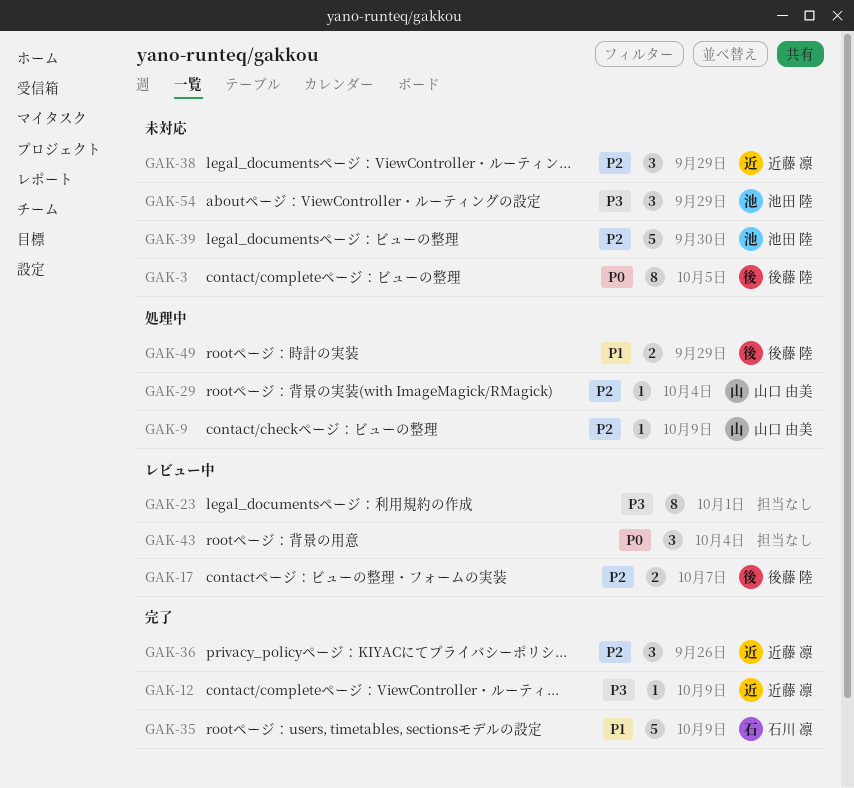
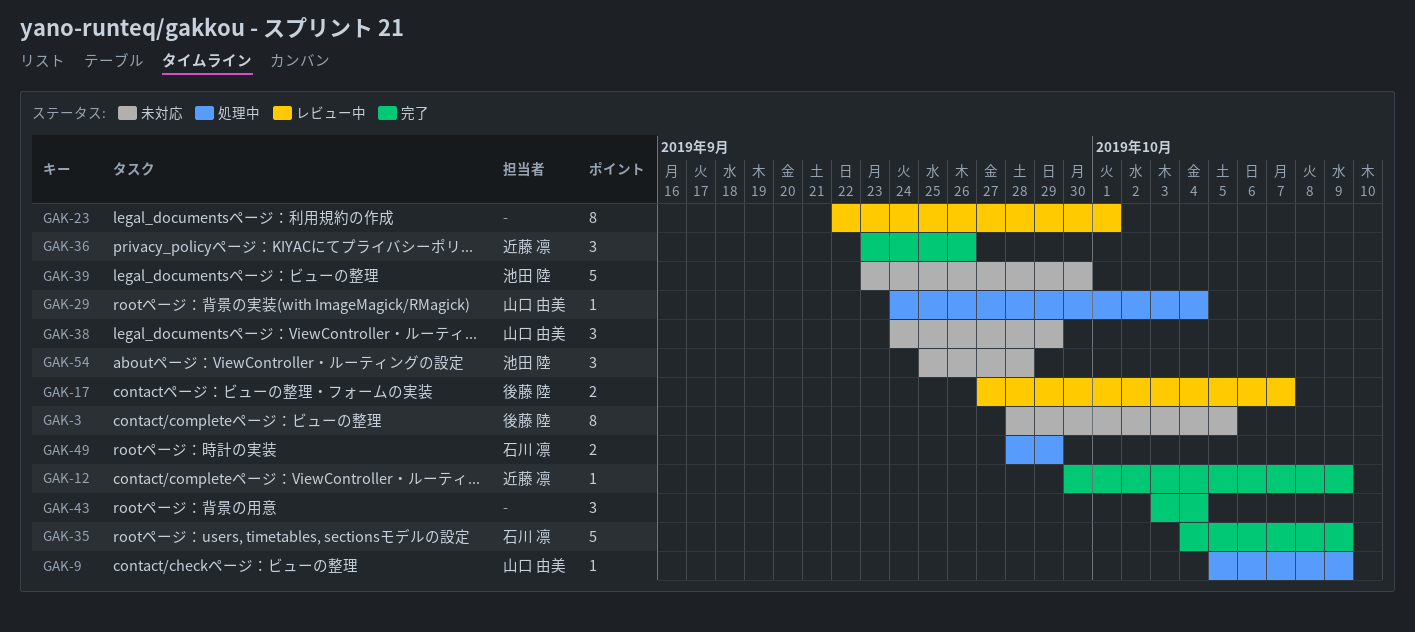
GAK-38, owner: 近藤 凛 -> 山口 由美
GAK-43, status: レビュー中 -> 完了
GAK-49, owner: 後藤 陸 -> 石川 凛
GAK-54, due: Sep 29 -> Sep 28

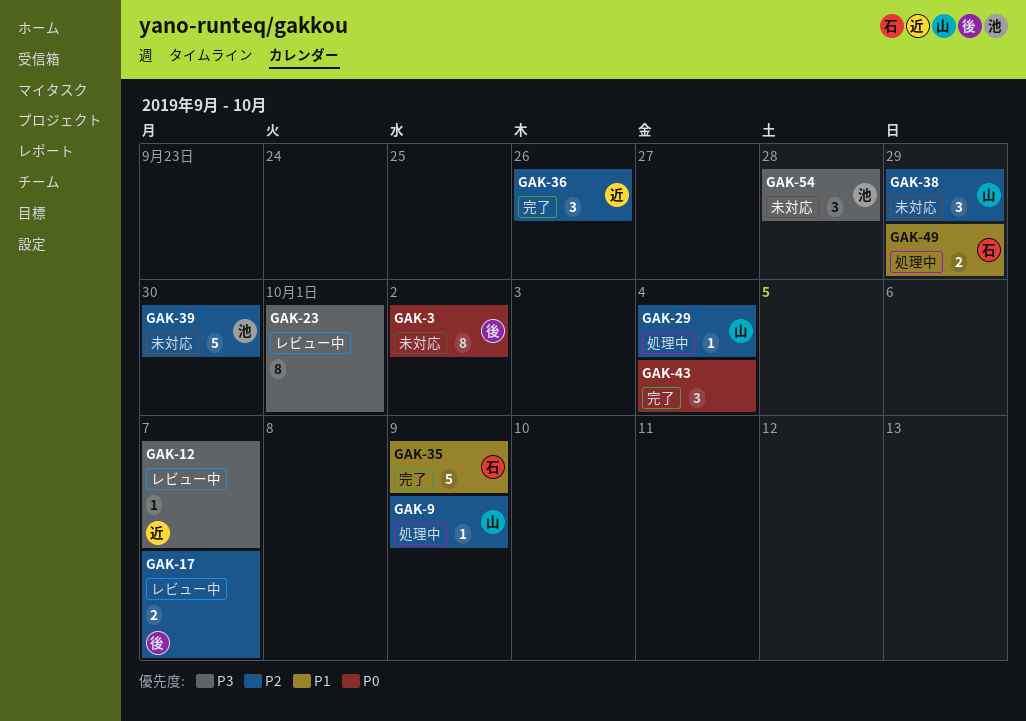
GAK-3, due: Oct 5 -> Oct 2
GAK-12, status: 完了 -> レビュー中
GAK-12, due: Oct 9 -> Oct 7

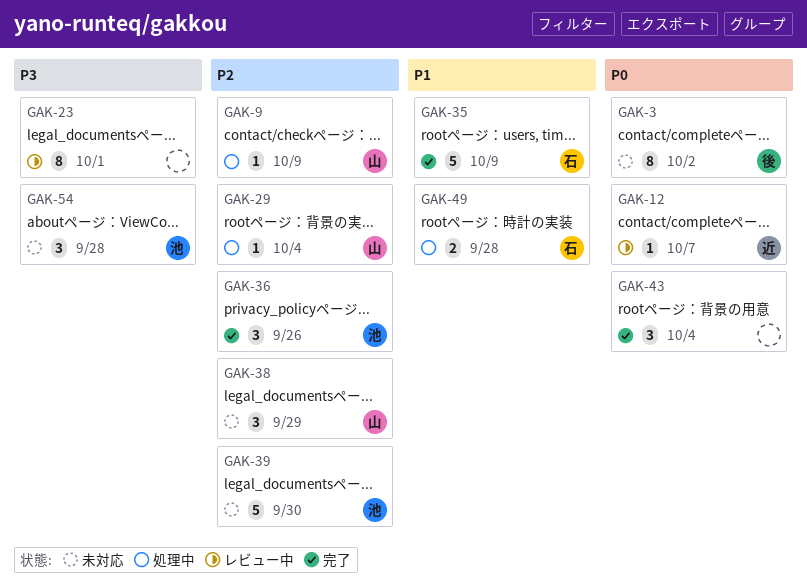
GAK-12, priority: P3 -> P0
GAK-17: present -> none
GAK-36, owner: 近 -> 池
GAK-49, due: Sep 29 -> Sep 28

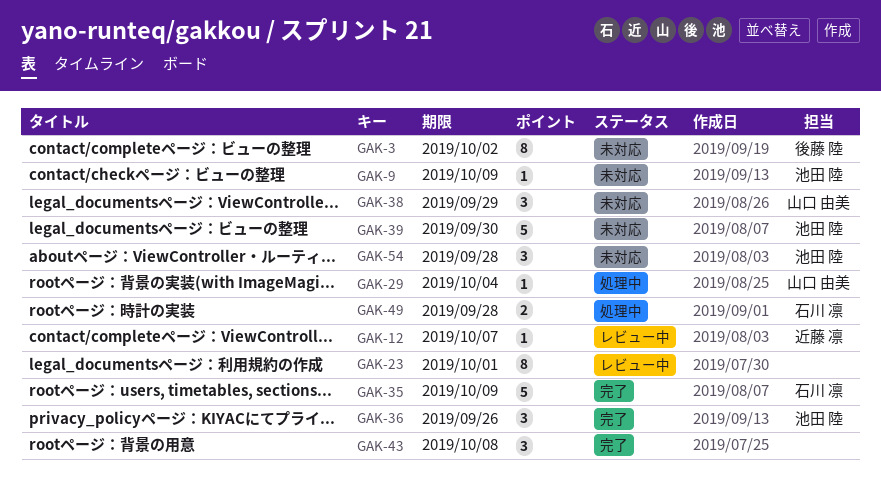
GAK-9, status: 処理中 -> 未対応
GAK-9, owner: 山口 由美 -> 池田 陸
GAK-43, due: Oct 4 -> Oct 8

